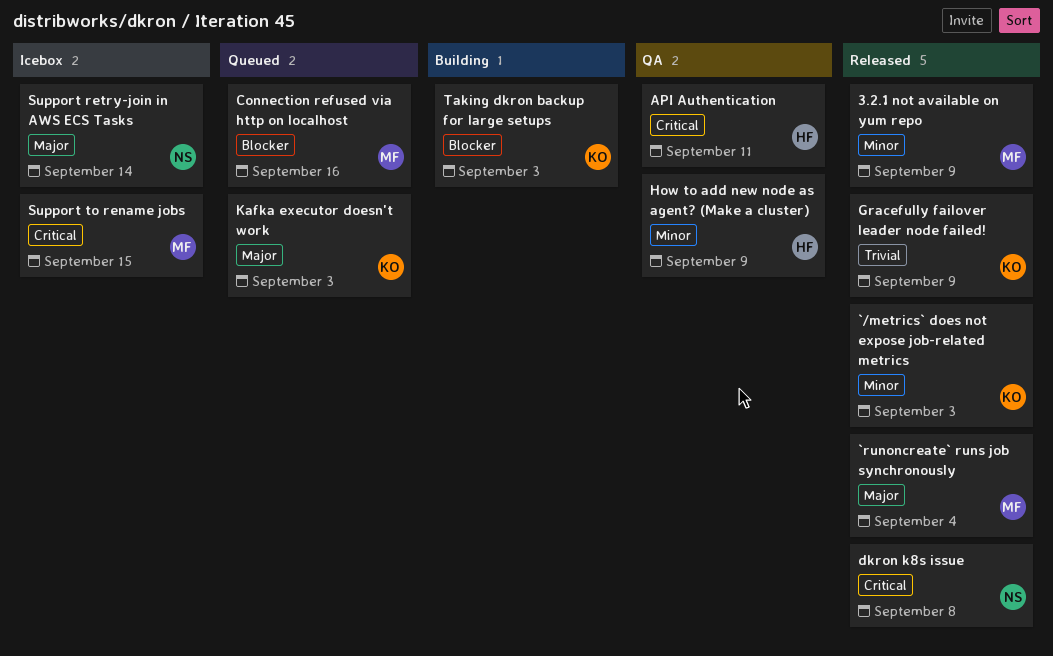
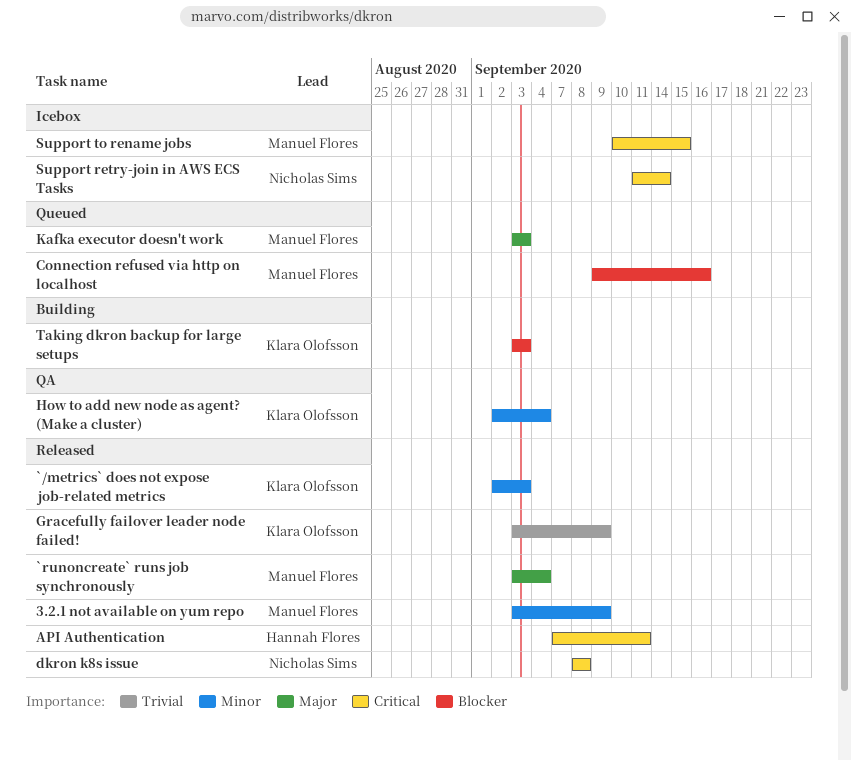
API Authentication, status: QA -> Released
How to add new node as agent? (Make a cluster), owner: Hannah Flores -> Klara Olofsson
How to add new node as agent? (Make a cluster), due: Sep 9 -> Sep 4
Kafka executor doesn't work, owner: Klara Olofsson -> Manuel Flores
Support retry-join in AWS ECS Tasks, priority: Major -> Critical

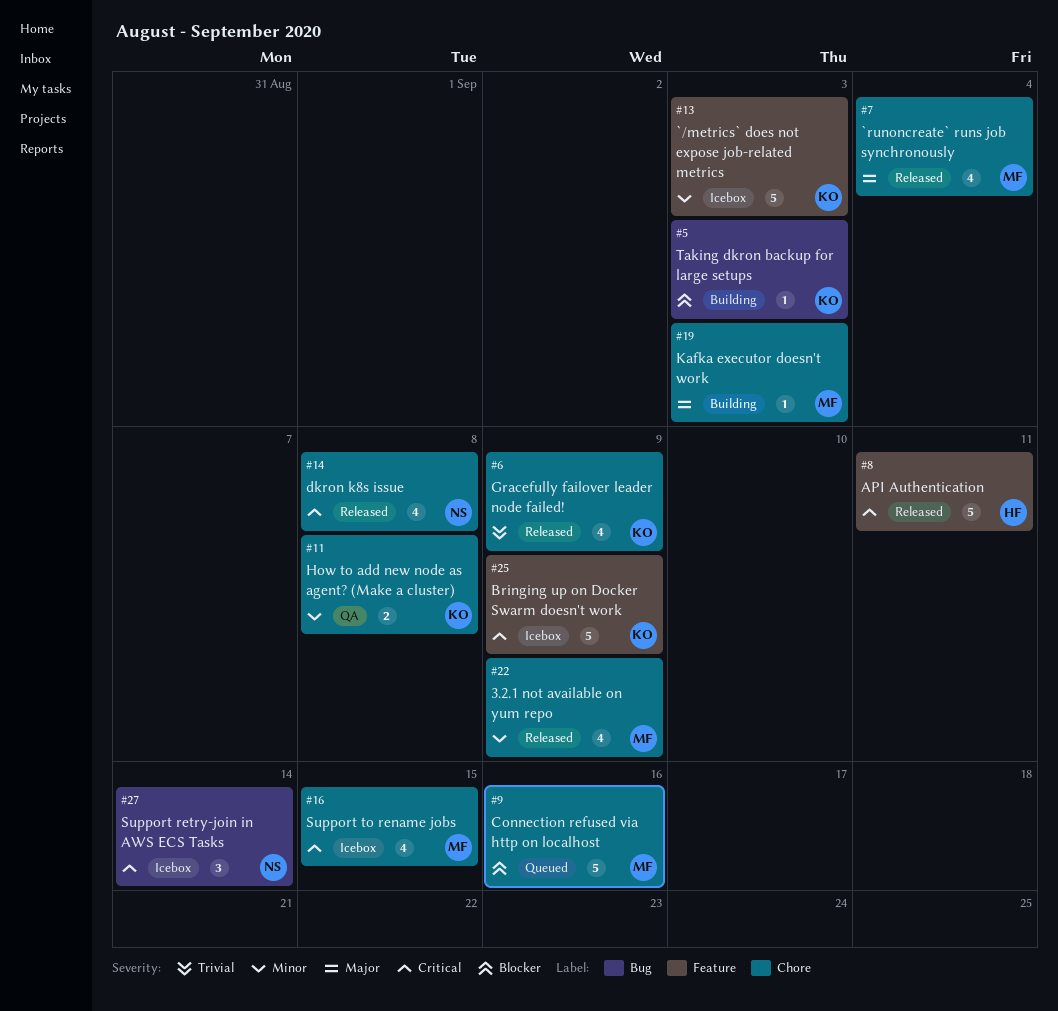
`/metrics` does not expose job-related metrics, status: Released -> Icebox
Bringing up on Docker Swarm doesn't work: none -> present
How to add new node as agent? (Make a cluster), due: Sep 4 -> Sep 8
Kafka executor doesn't work, status: Queued -> Building

